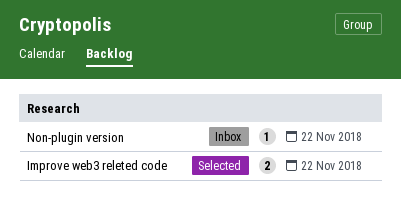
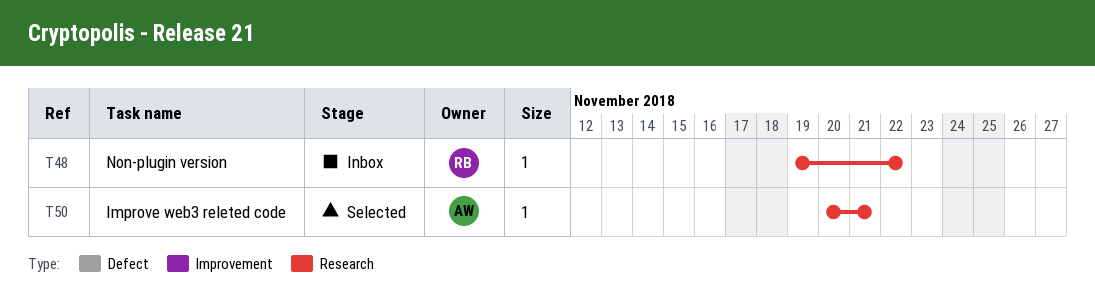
Improve web3 releted code, estimate: 2 -> 1
Improve web3 releted code, due: Nov 22 -> Nov 21

